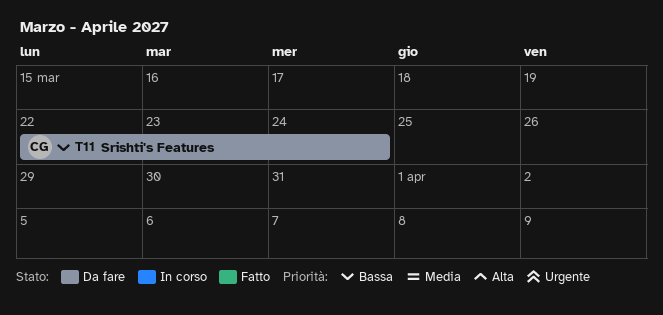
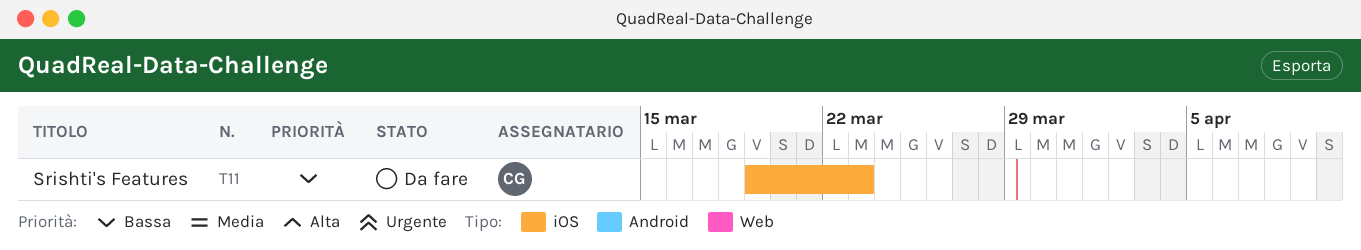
T11, start: Mar 22 -> Mar 19
T11, due: Mar 24 -> Mar 23

